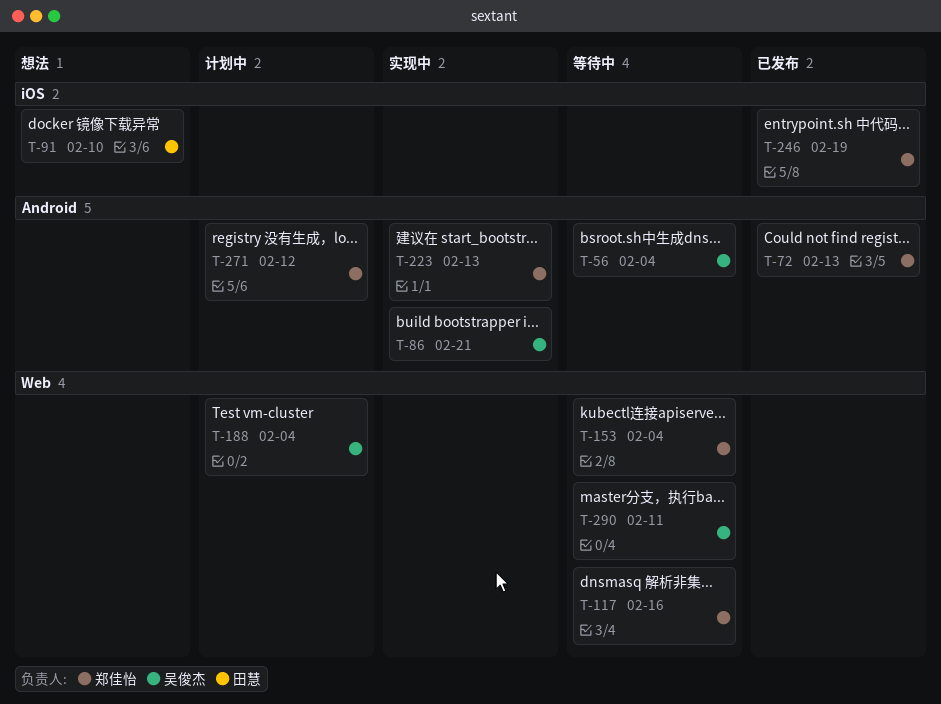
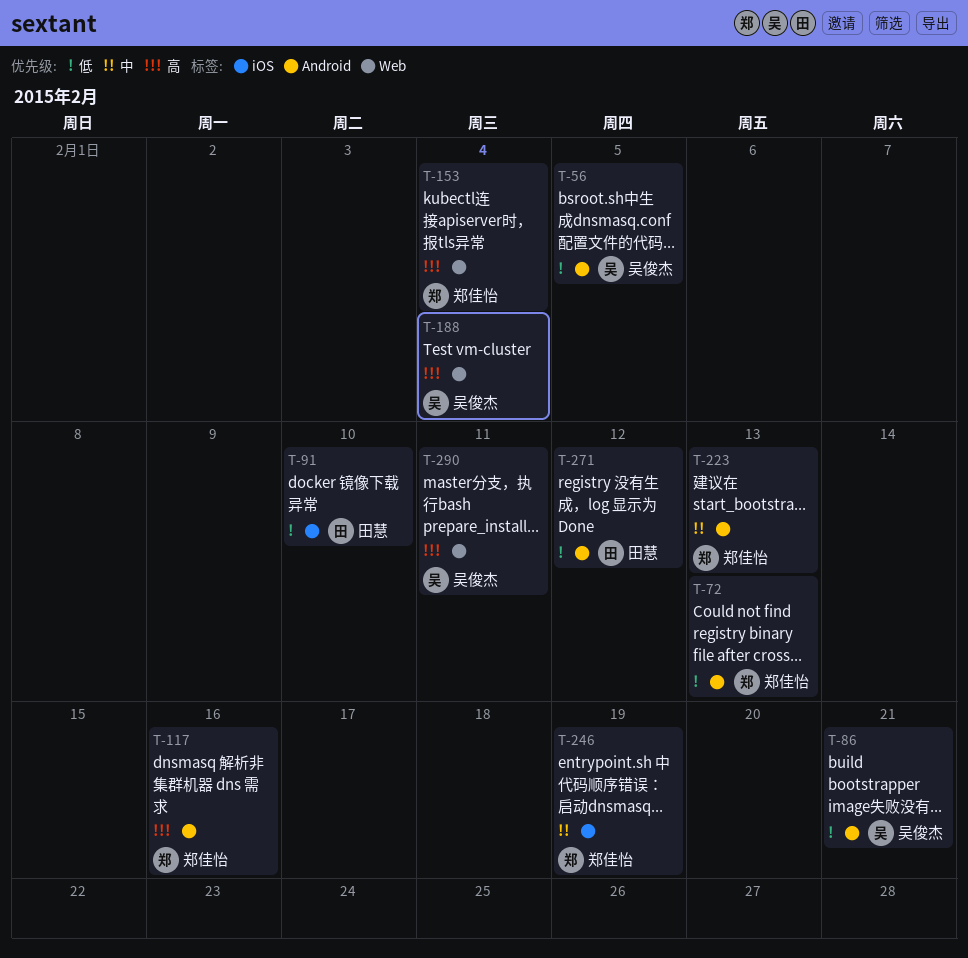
T-56, due: Feb 4 -> Feb 5
T-117, label: Web -> Android
T-271, owner: 郑佳怡 -> 田慧

